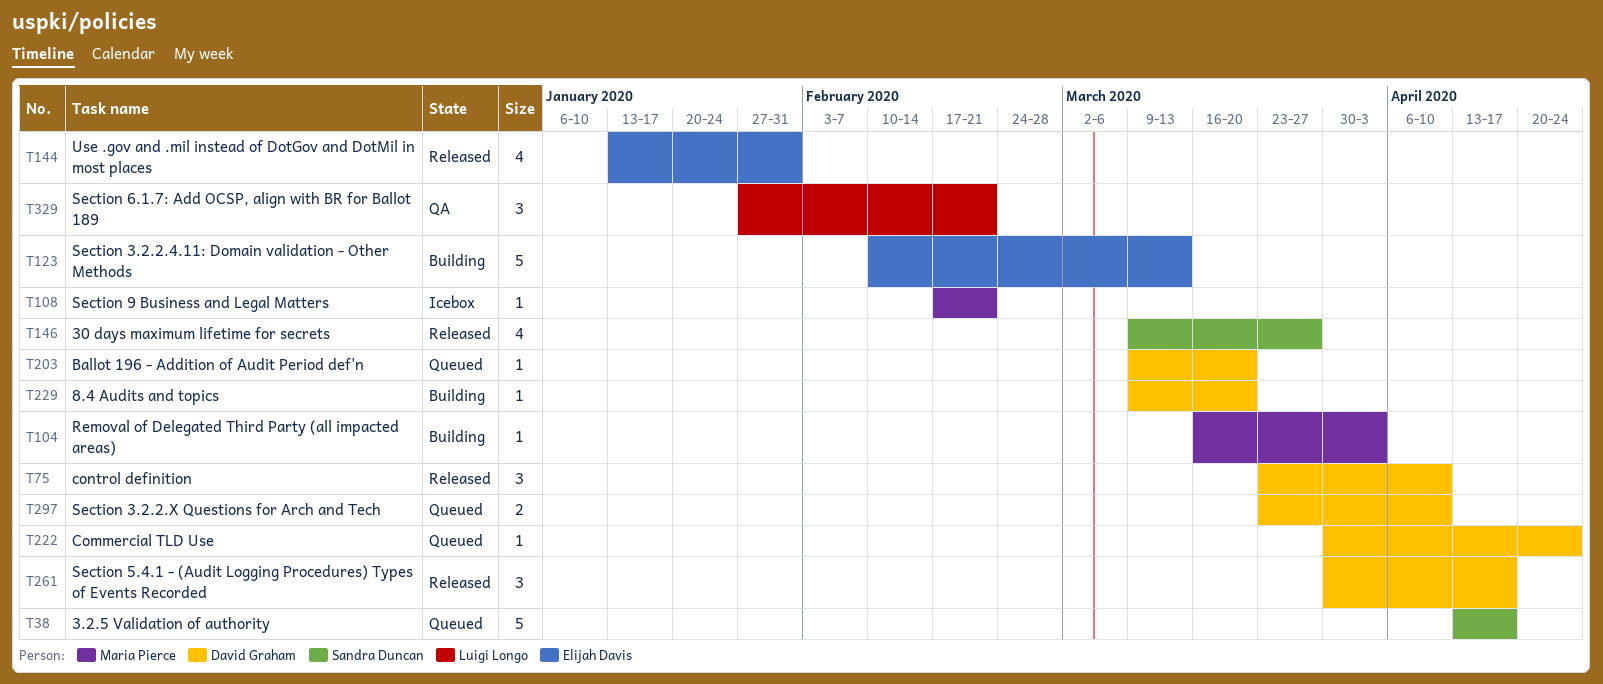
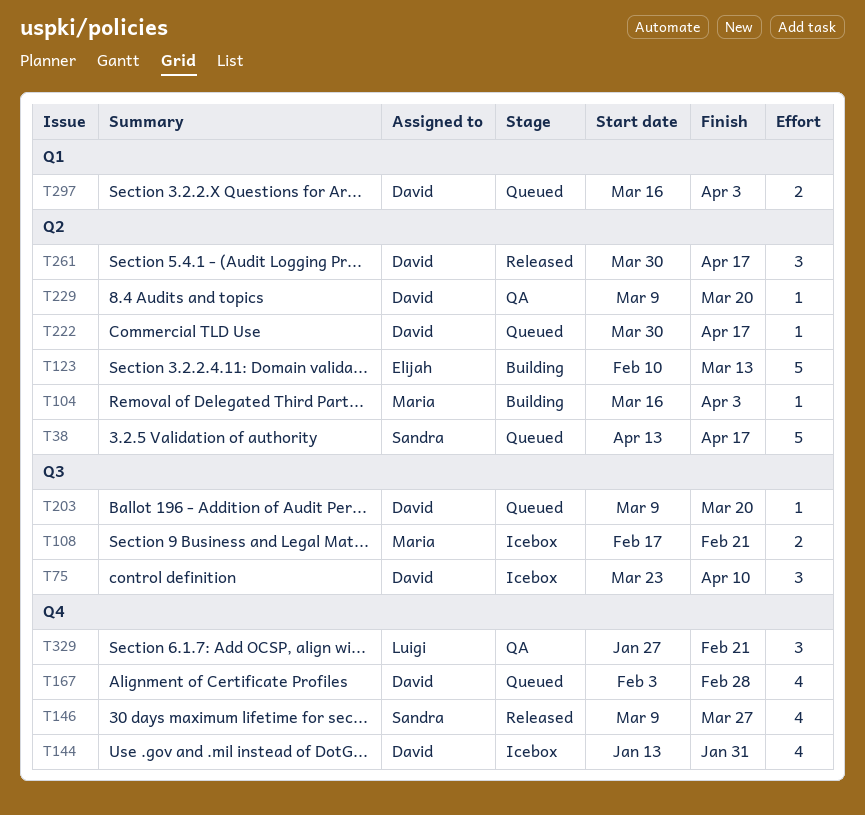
T75, status: Released -> Icebox
T108, estimate: 1 -> 2
T144, status: Released -> Icebox
T144, owner: Elijah Davis -> David Graham
T167: none -> present
T222, due: Apr 24 -> Apr 17
T229, status: Building -> QA
T297, start: Mar 23 -> Mar 16
T297, due: Apr 10 -> Apr 3

